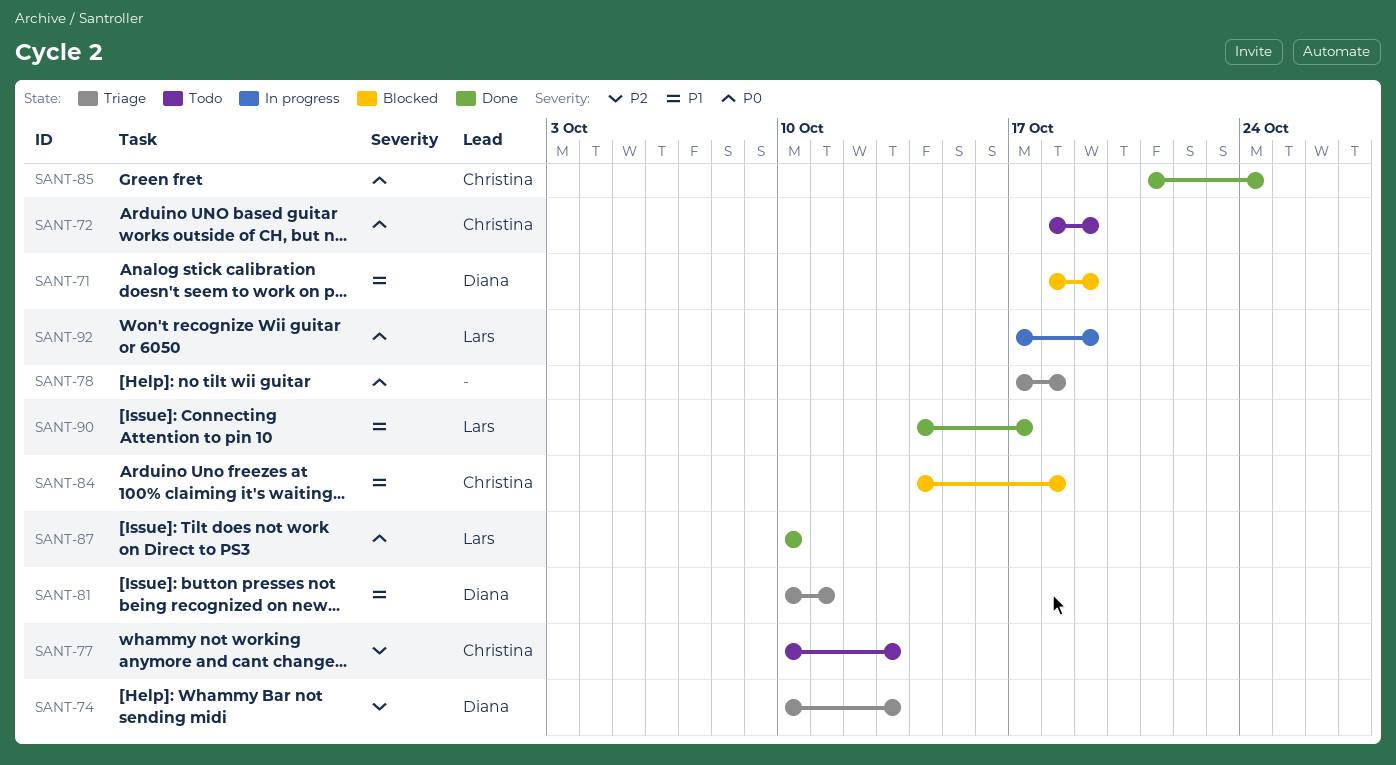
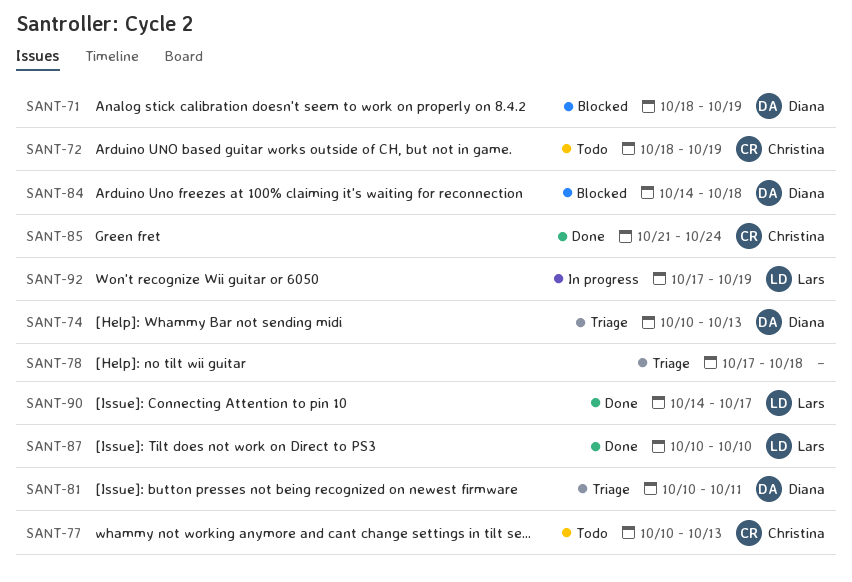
SANT-84, owner: Christina -> Diana

